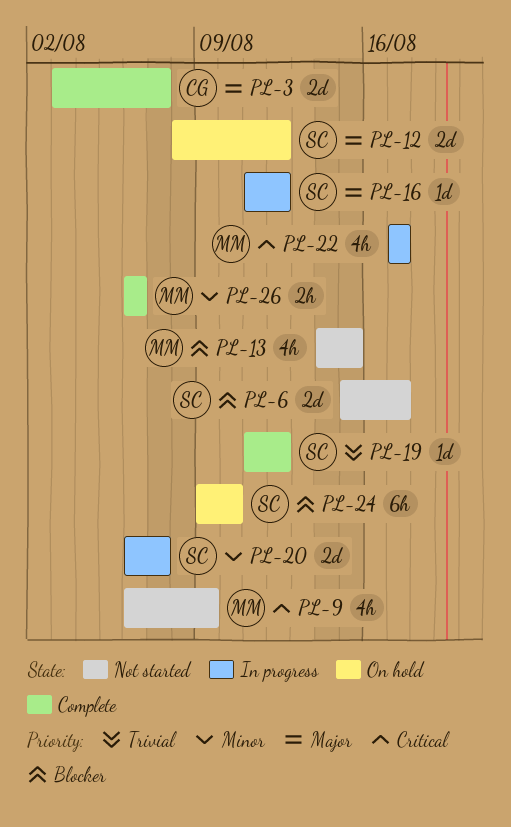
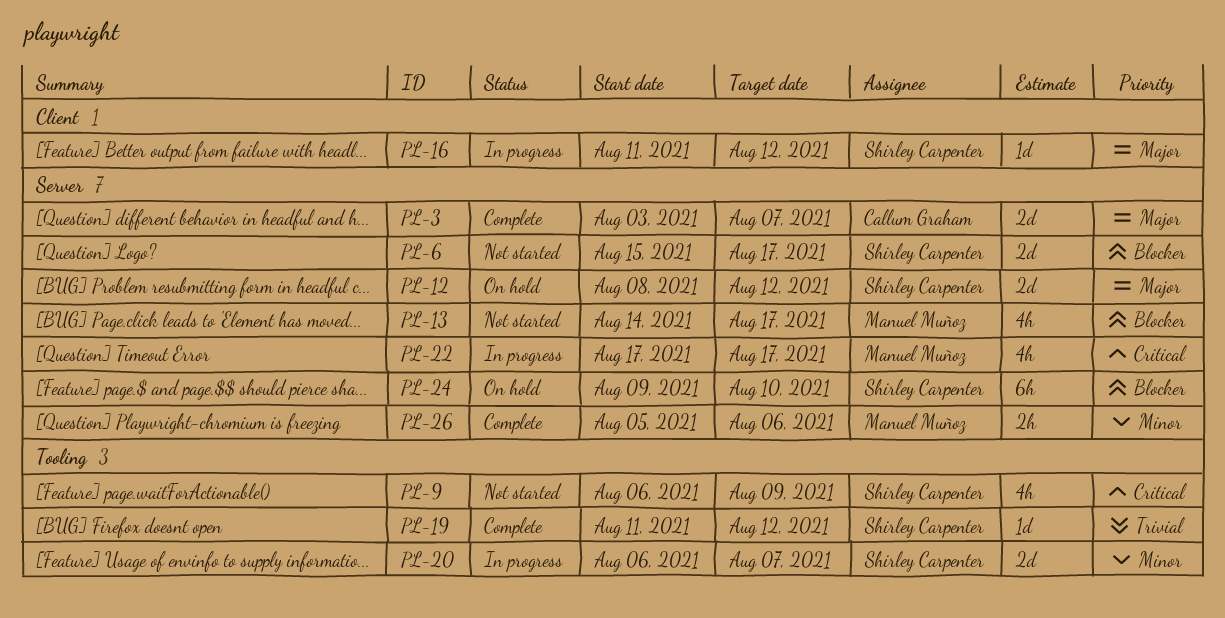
PL-9, owner: Manuel Muñoz -> Shirley Carpenter
PL-13, due: Aug 15 -> Aug 17
PL-26, start: Aug 6 -> Aug 5

